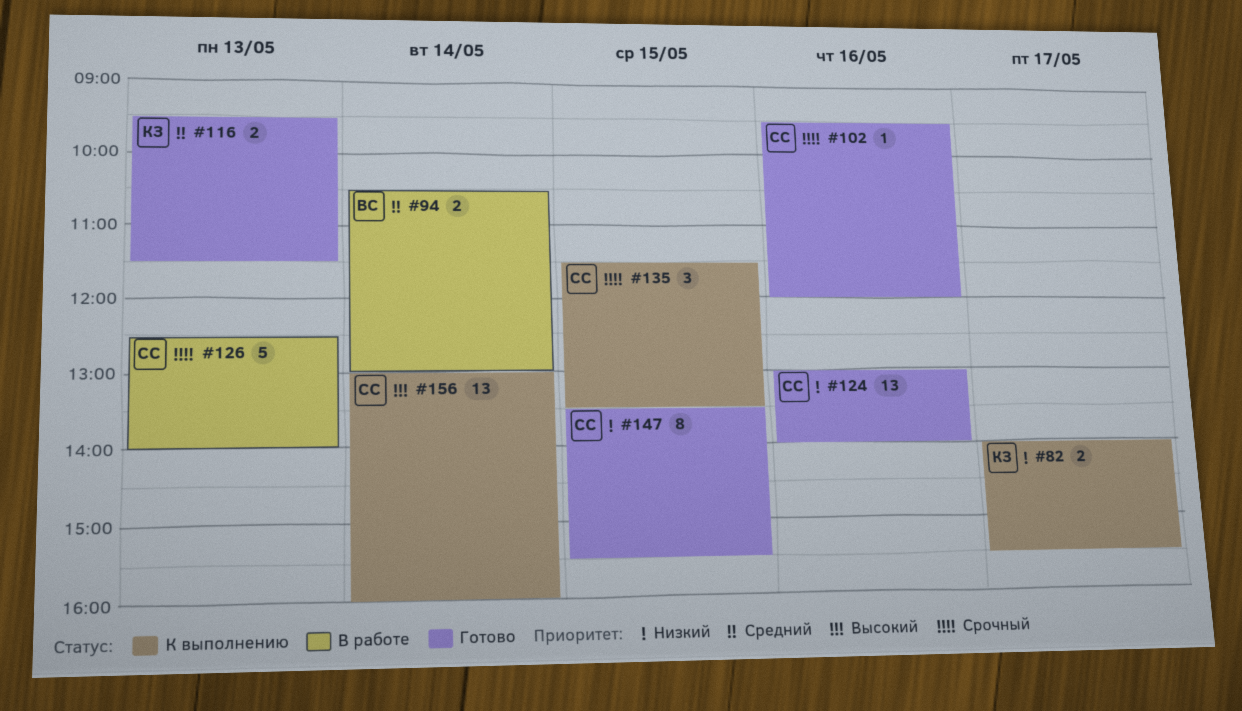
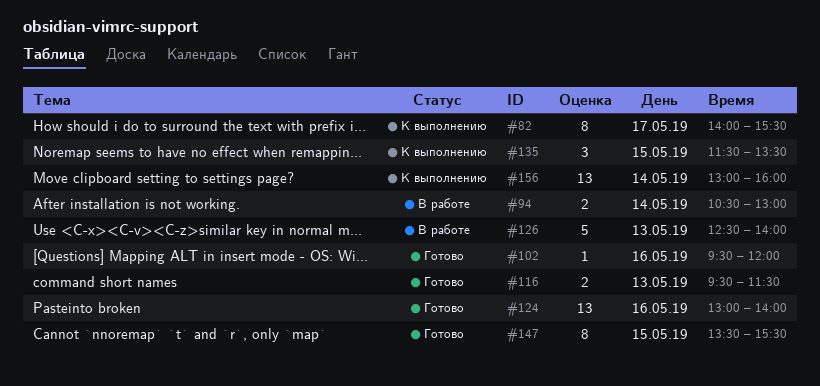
#82, estimate: 2 -> 8

